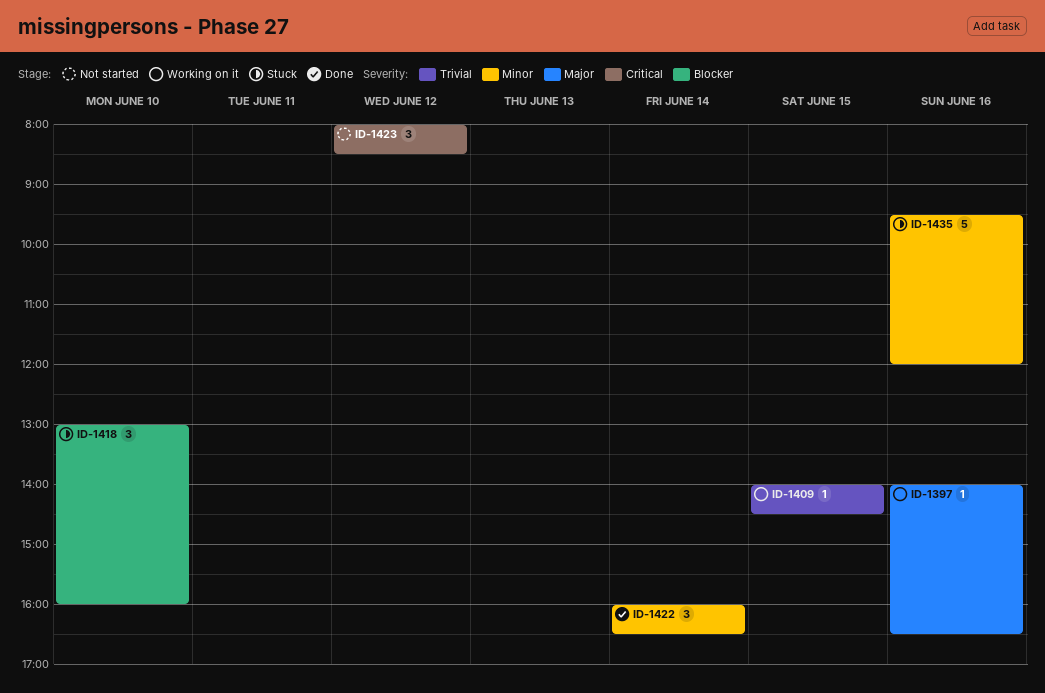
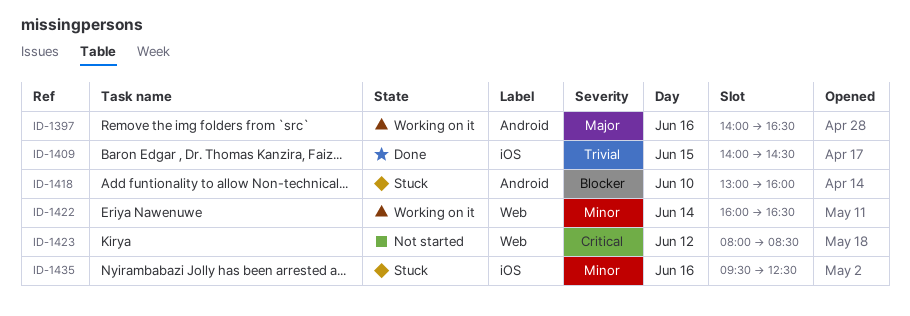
ID-1409, status: Working on it -> Done
ID-1422, status: Done -> Working on it
ID-1435, ends: 12:00 -> 12:30

